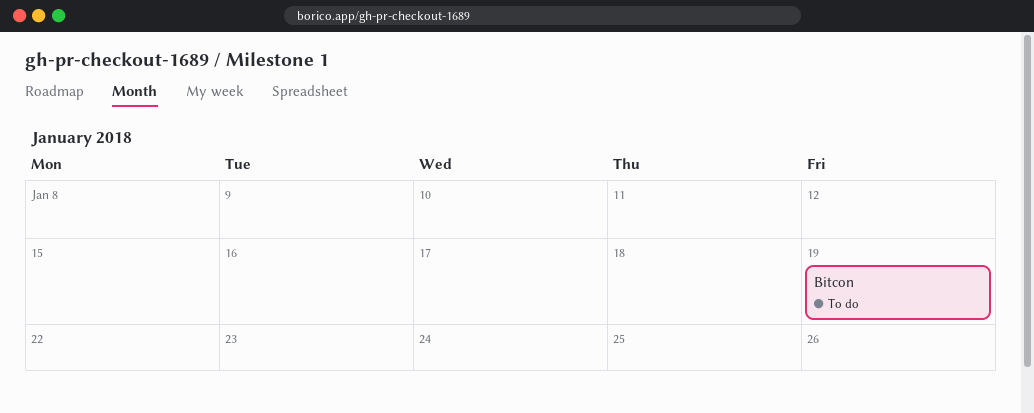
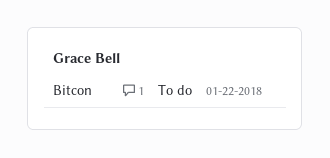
Bitcon, due: Jan 19 -> Jan 22

